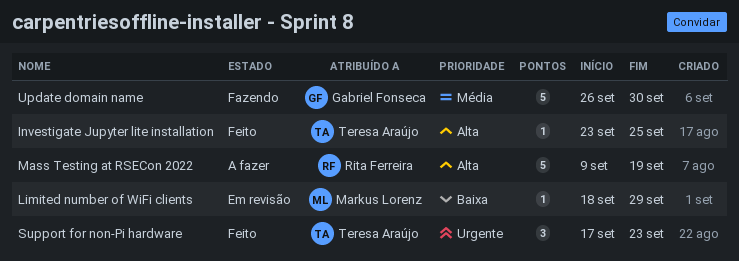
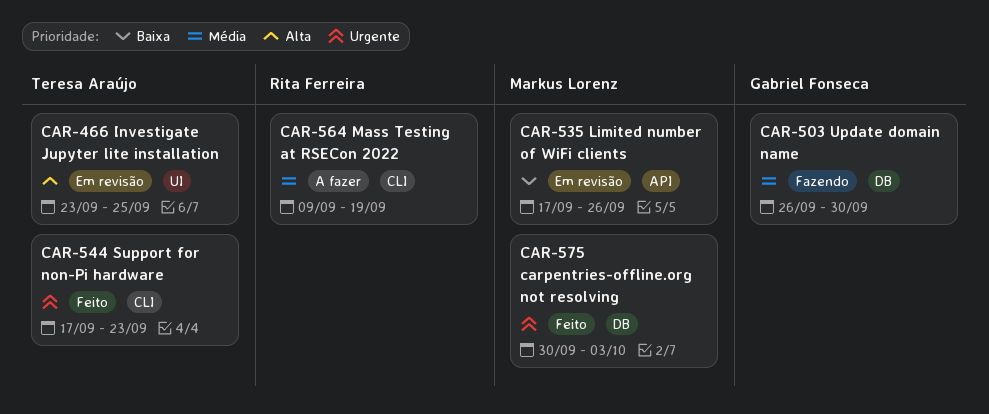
carpentries-offline.org not resolving: none -> present
Investigate Jupyter lite installation, status: Feito -> Em revisão
Limited number of WiFi clients, start: Sep 18 -> Sep 17
Limited number of WiFi clients, due: Sep 29 -> Sep 26
Mass Testing at RSECon 2022, priority: Alta -> Média

